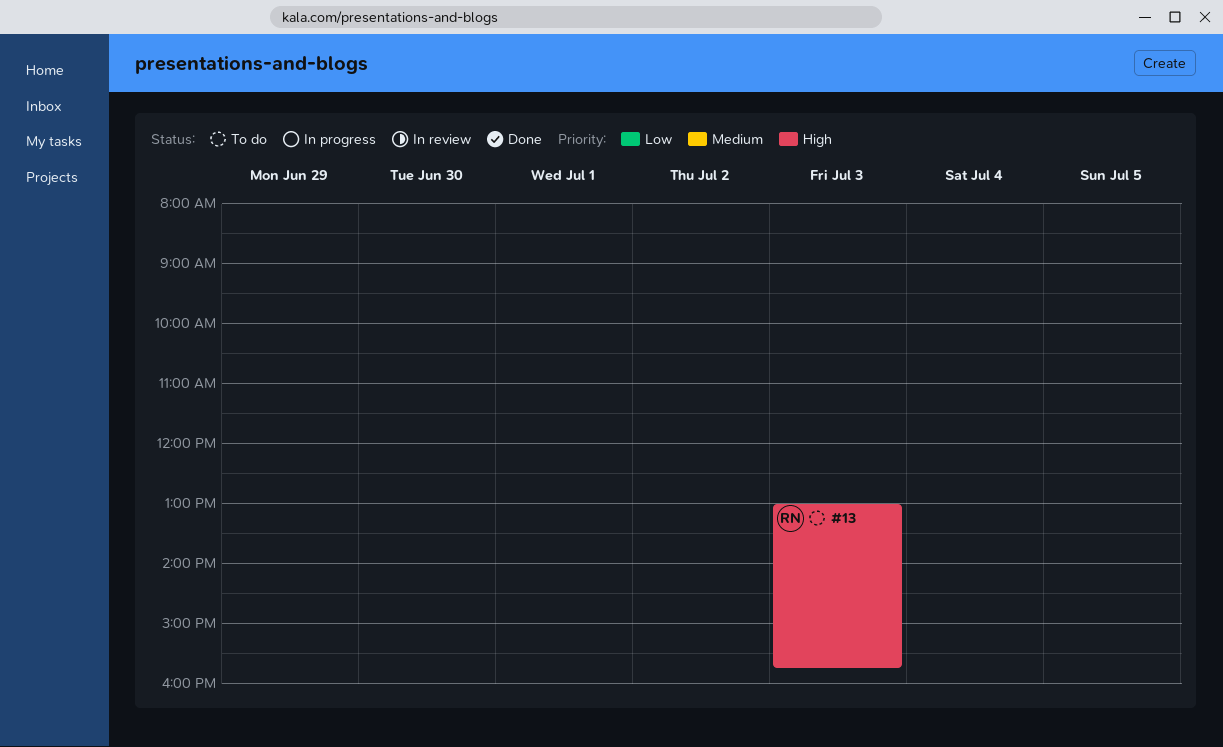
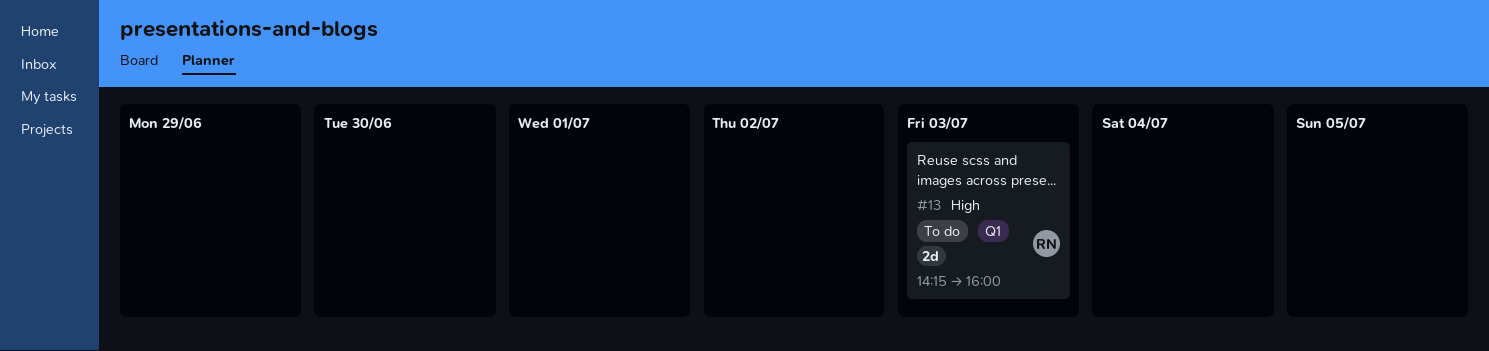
#13, begins: 13:00 -> 14:15
#13, ends: 15:45 -> 16:00

